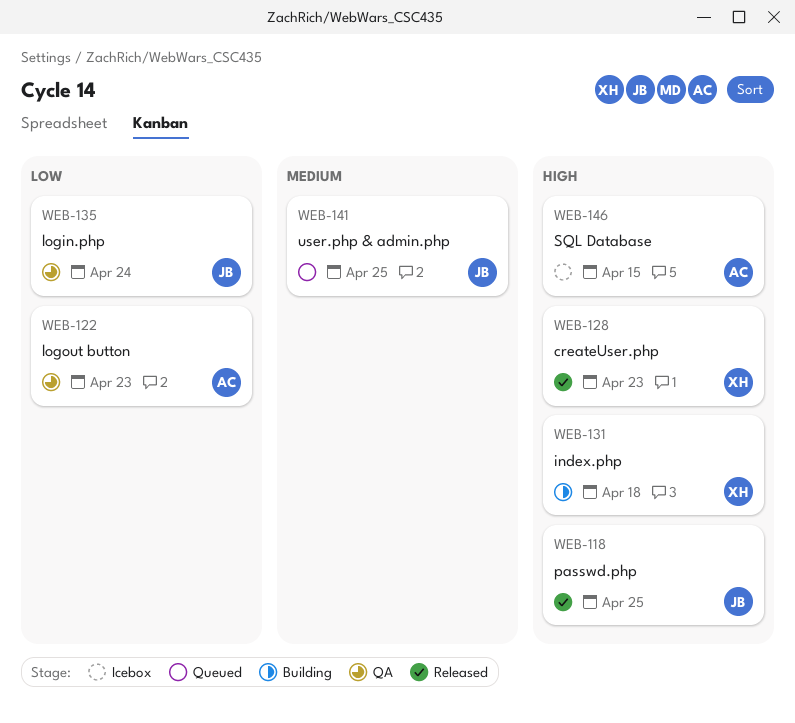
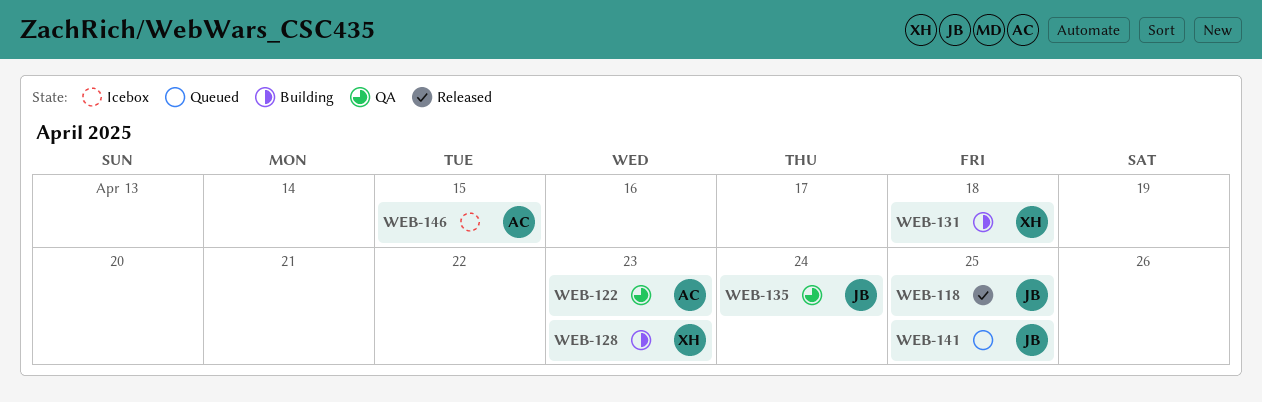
WEB-128, status: Released -> Building

